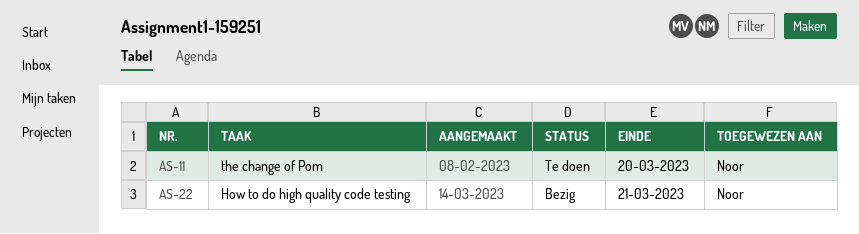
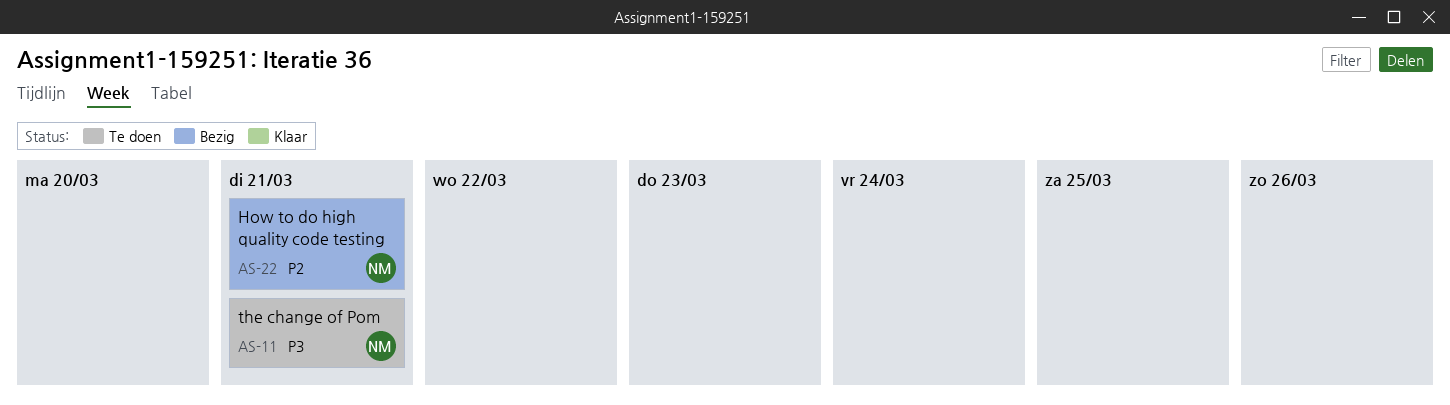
AS-11, due: Mar 20 -> Mar 21

